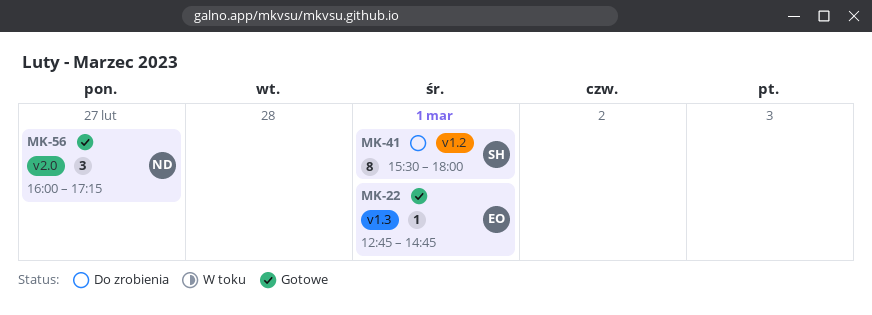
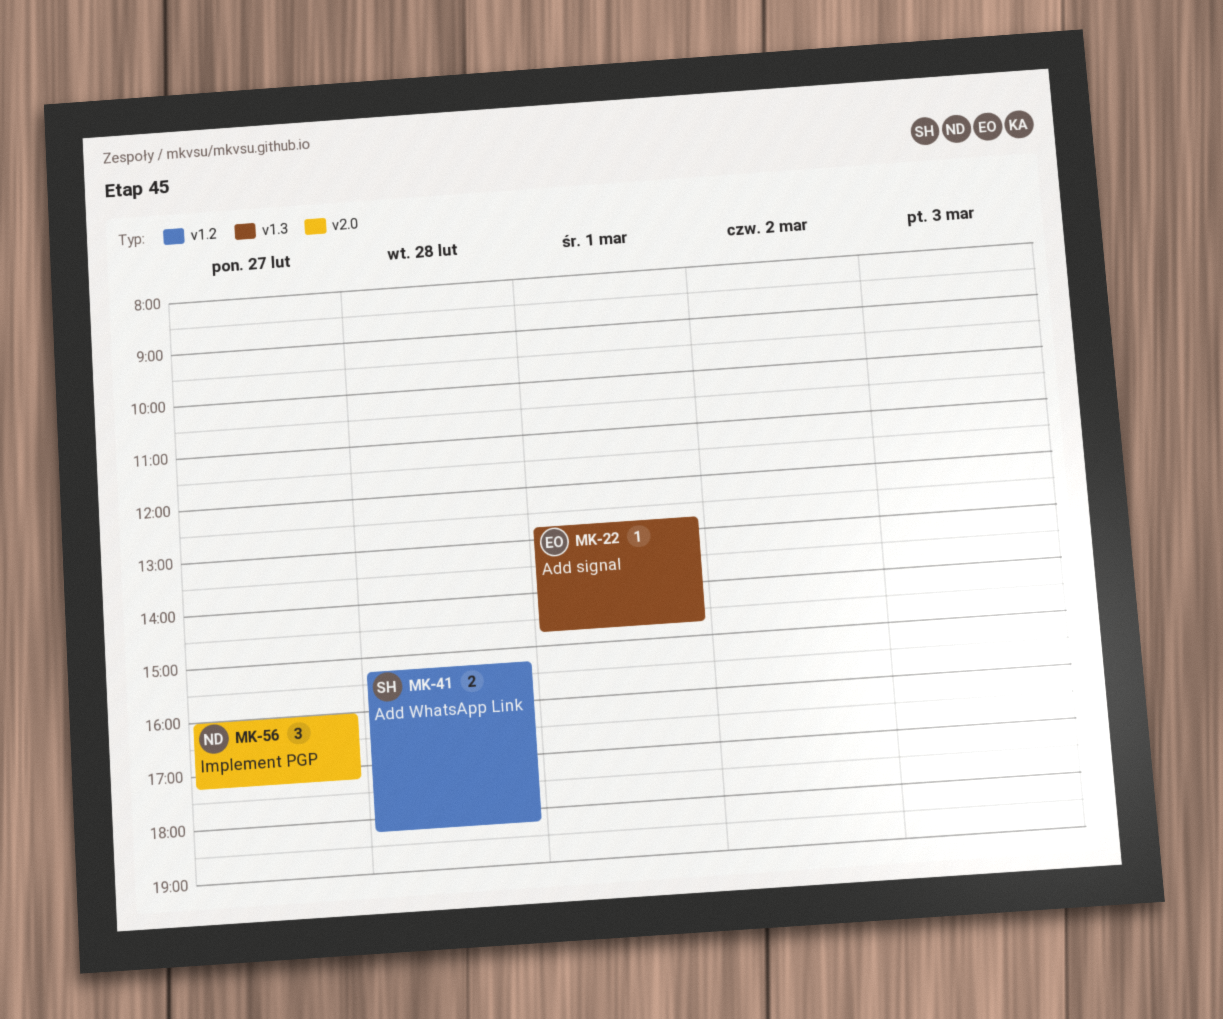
MK-41, estimate: 8 -> 2
MK-41, day: Mar 1 -> Feb 28
MK-41, begins: 15:30 -> 15:15
MK-41, ends: 18:00 -> 18:15

